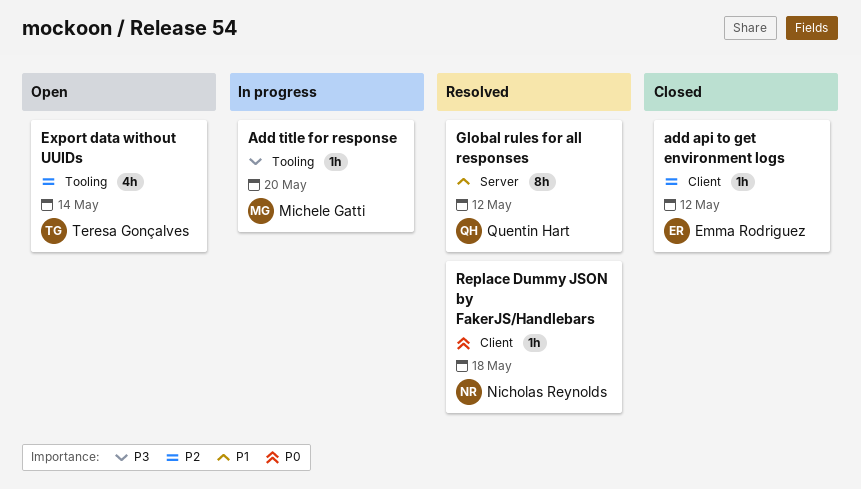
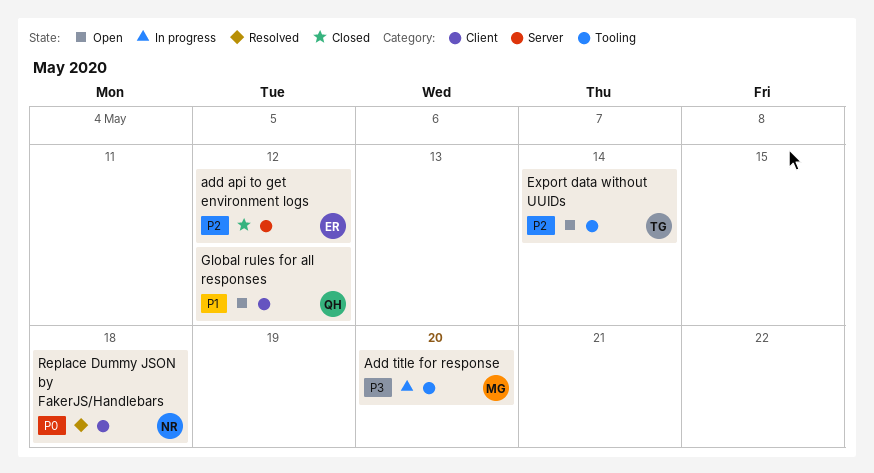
add api to get environment logs, label: Client -> Server
Global rules for all responses, status: Resolved -> Open
Global rules for all responses, label: Server -> Client

